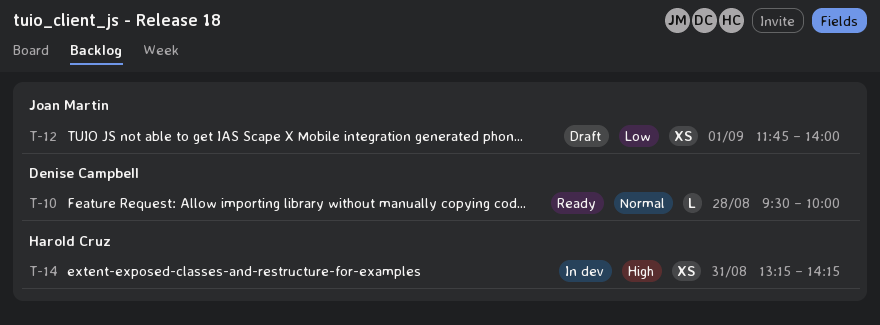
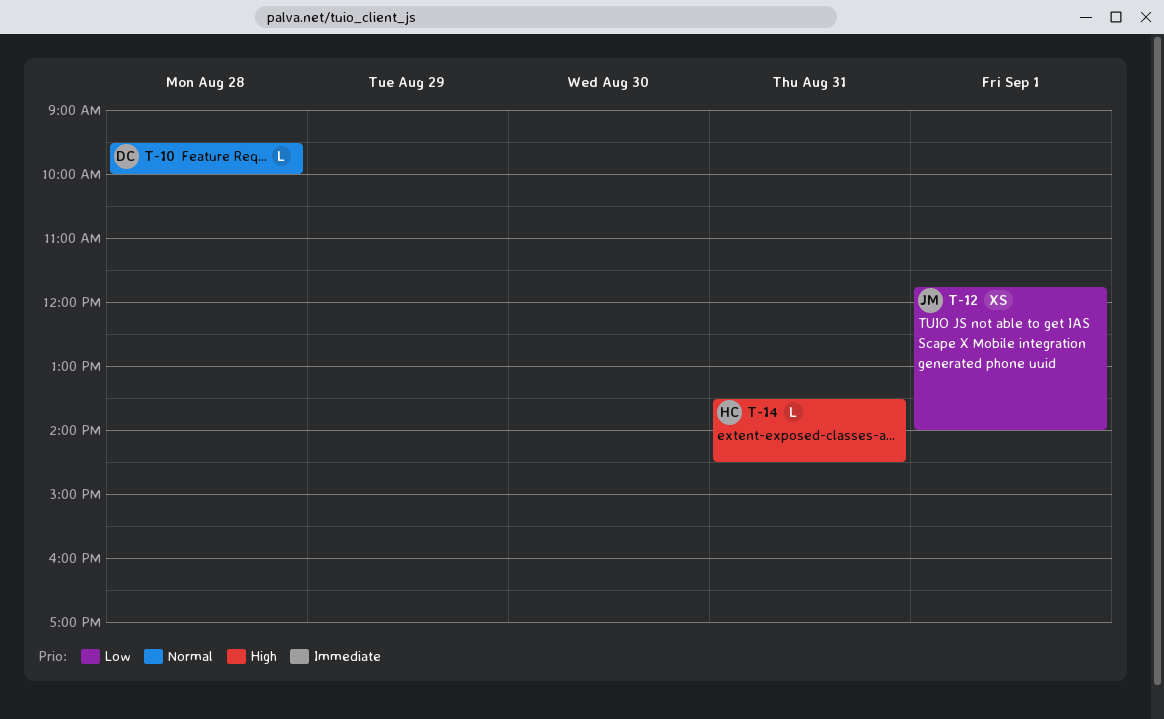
T-14, estimate: XS -> L
T-14, begins: 13:15 -> 13:30
T-14, ends: 14:15 -> 14:30

